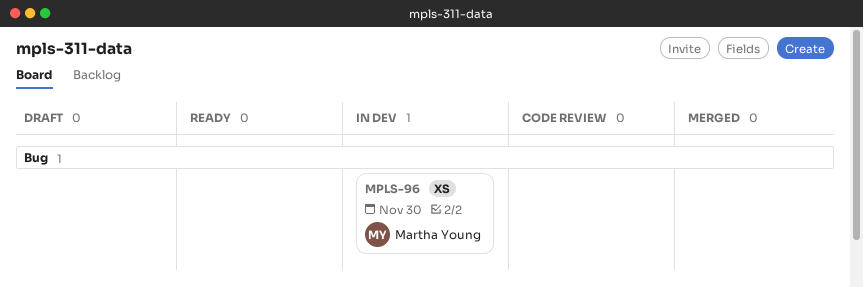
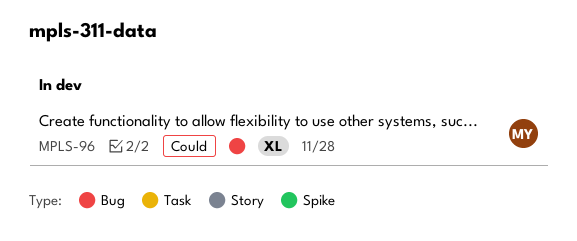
MPLS-96, estimate: XS -> XL
MPLS-96, due: Nov 30 -> Nov 28

